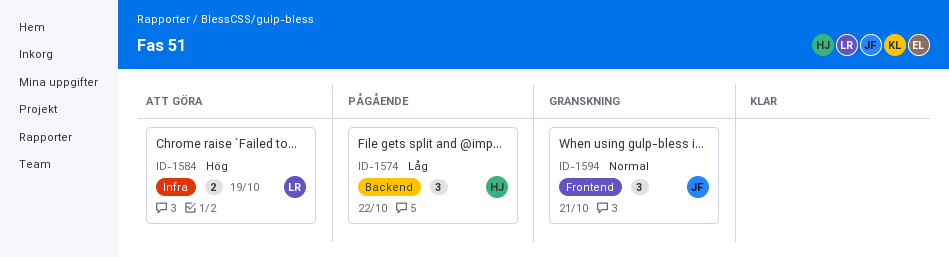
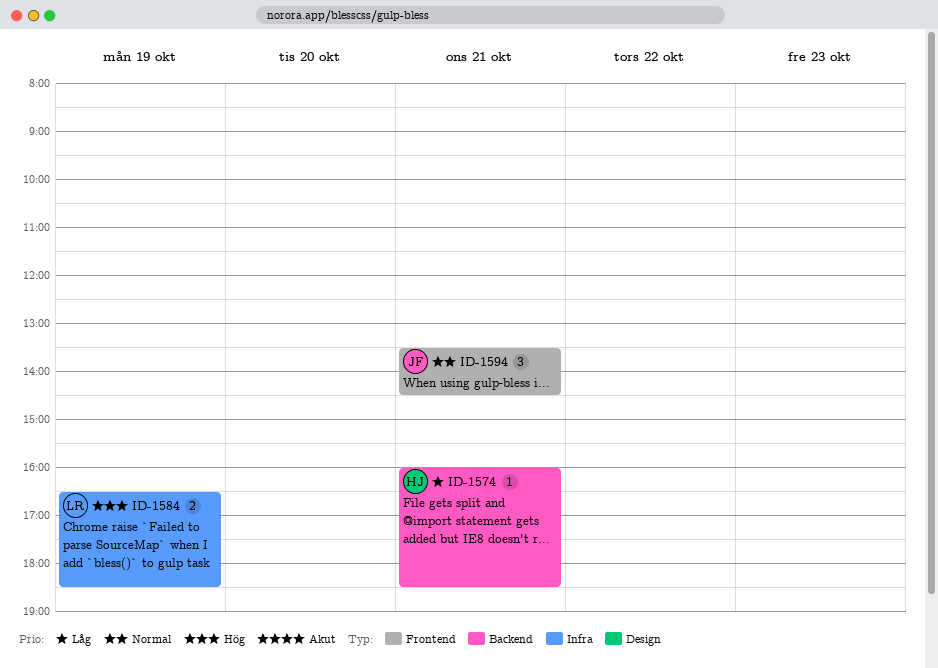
ID-1574, estimate: 3 -> 1
ID-1574, day: Oct 22 -> Oct 21

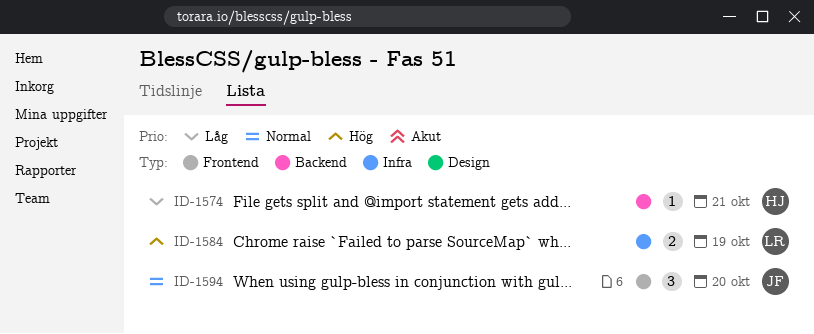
ID-1594, day: Oct 21 -> Oct 20

